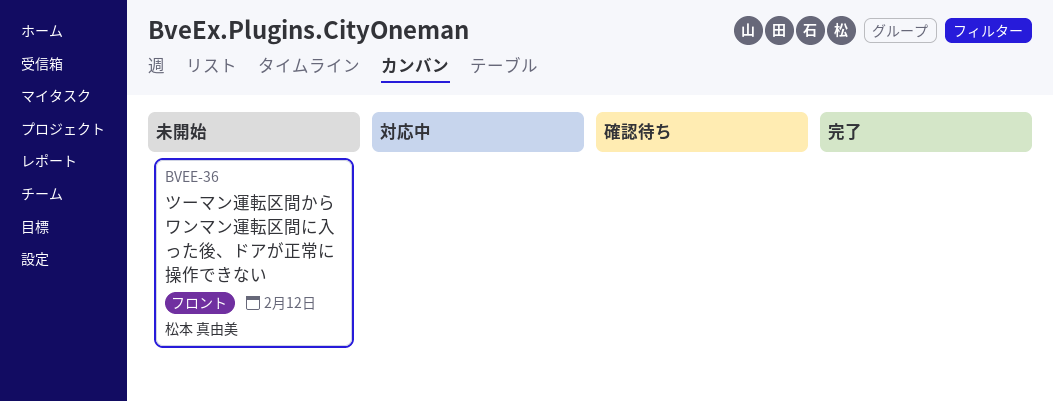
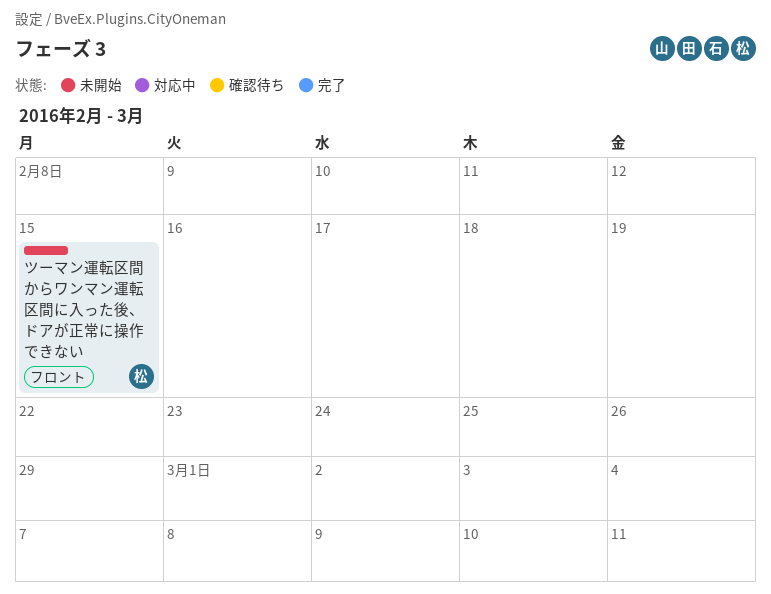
ツーマン運転区間からワンマン運転区間に入った後、ドアが正常に操作できない, due: Feb 12 -> Feb 15

